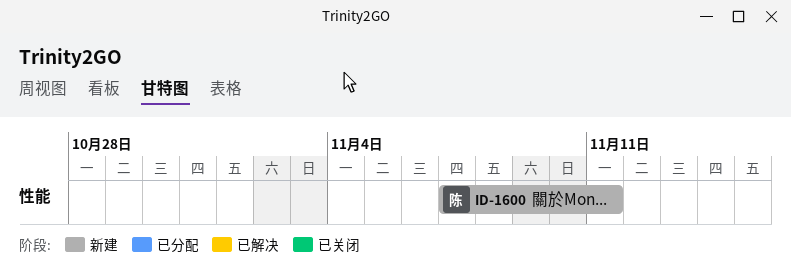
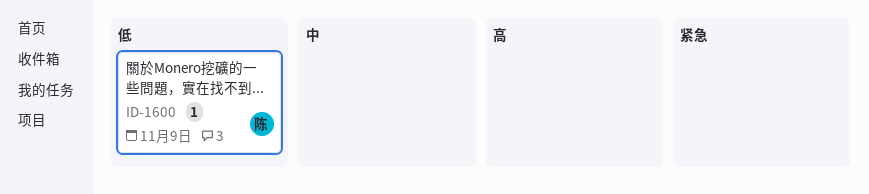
ID-1600, due: Nov 11 -> Nov 9

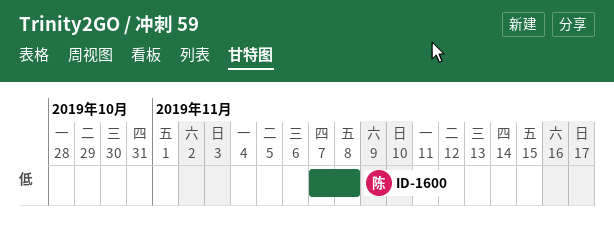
ID-1600, due: Nov 9 -> Nov 8

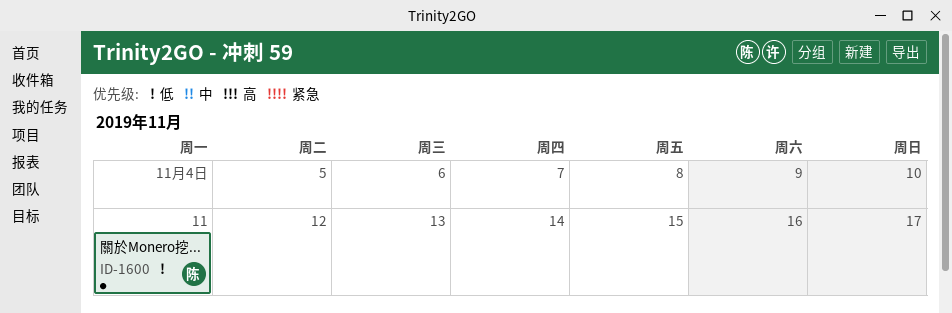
ID-1600, due: Nov 8 -> Nov 11

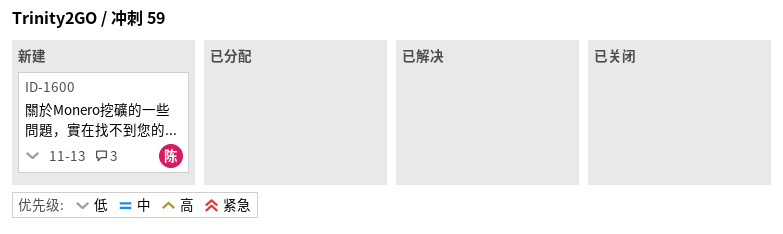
ID-1600, due: Nov 11 -> Nov 13

